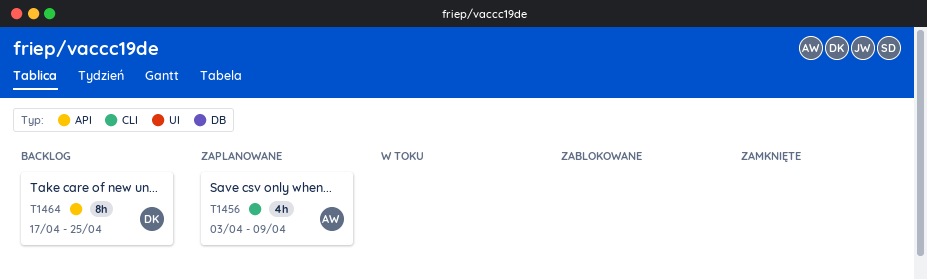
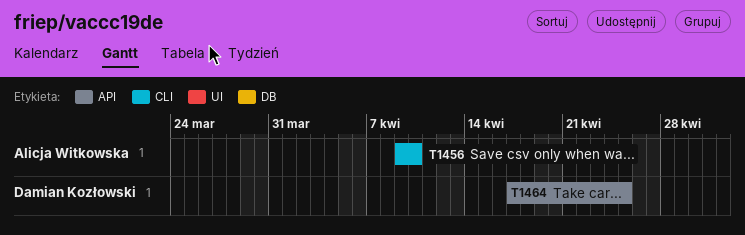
T1456, start: Apr 3 -> Apr 9
T1456, due: Apr 9 -> Apr 10

